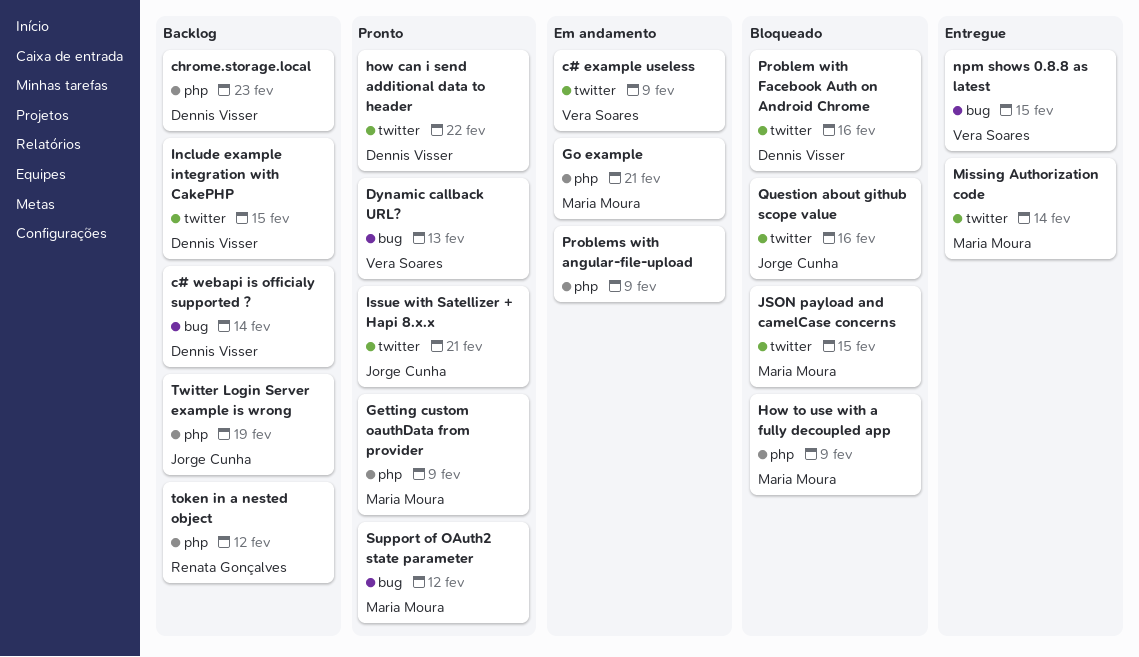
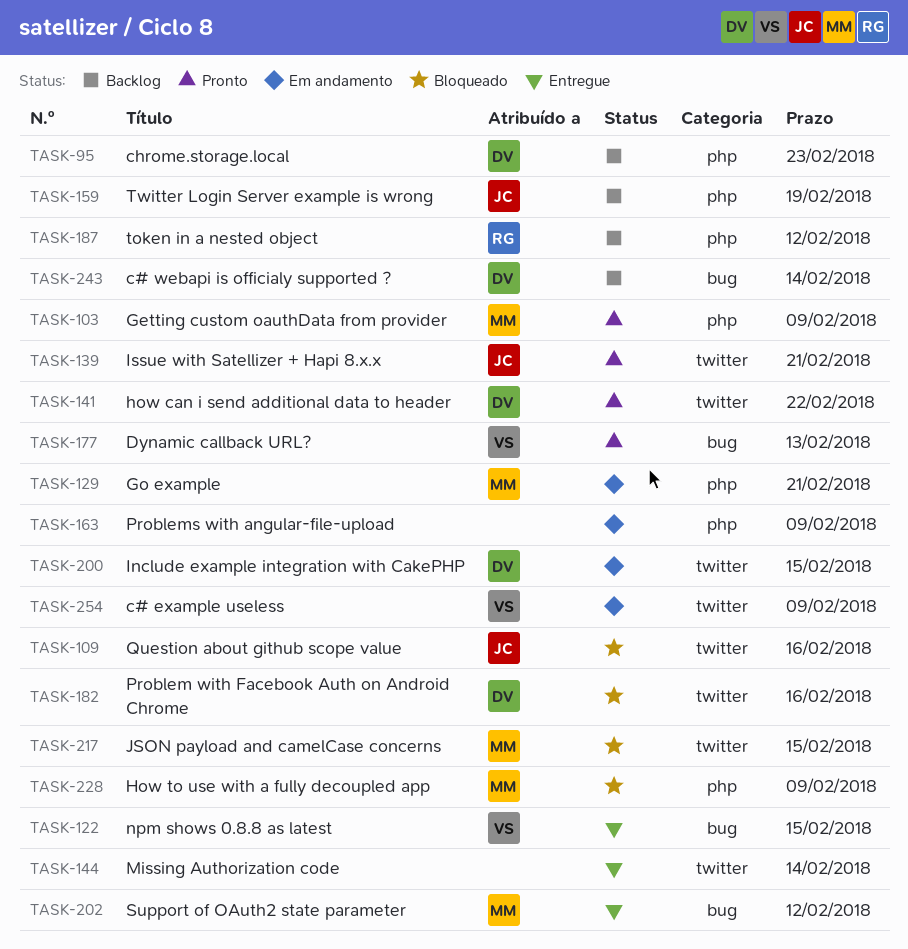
Include example integration with CakePHP, status: Backlog -> Em andamento
Missing Authorization code, owner: Maria Moura -> none
Support of OAuth2 state parameter, status: Pronto -> Entregue

